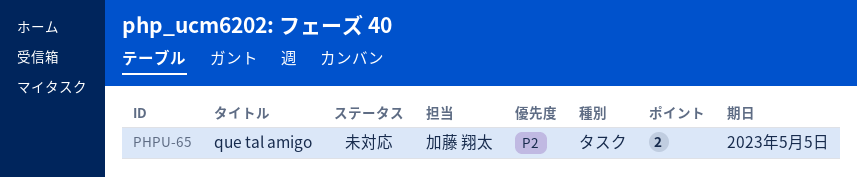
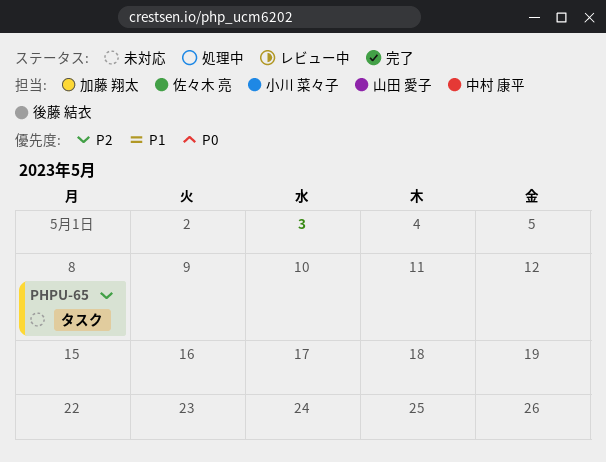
PHPU-65, due: May 5 -> May 8

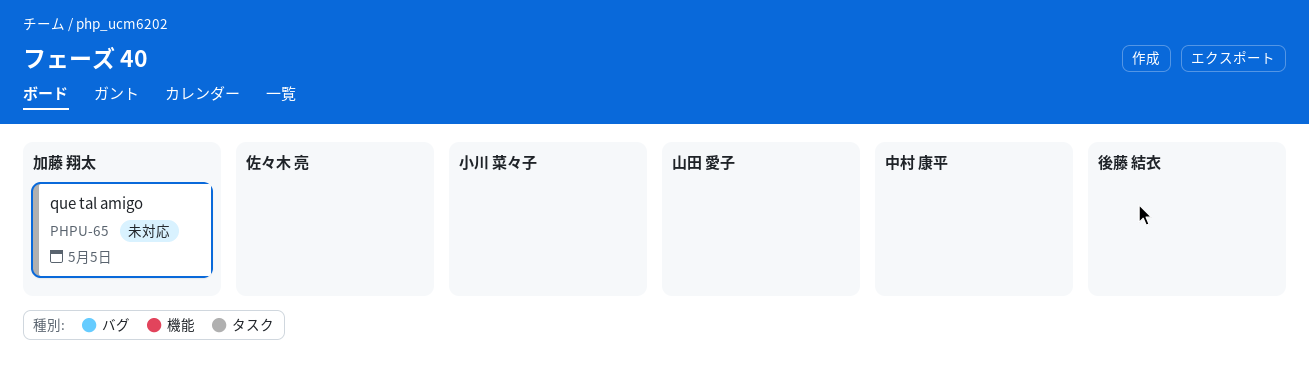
PHPU-65, due: May 8 -> May 5

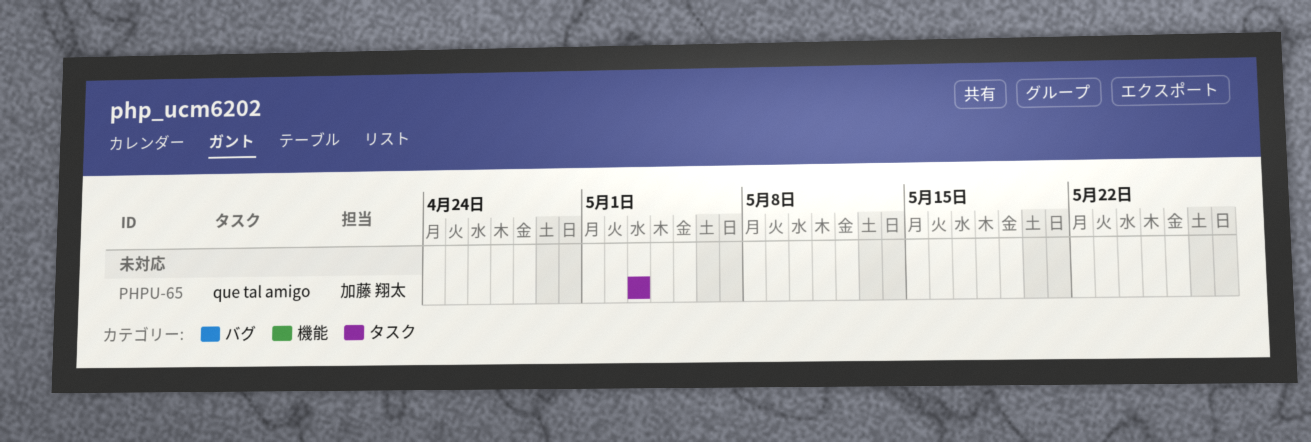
PHPU-65, due: May 5 -> May 3

